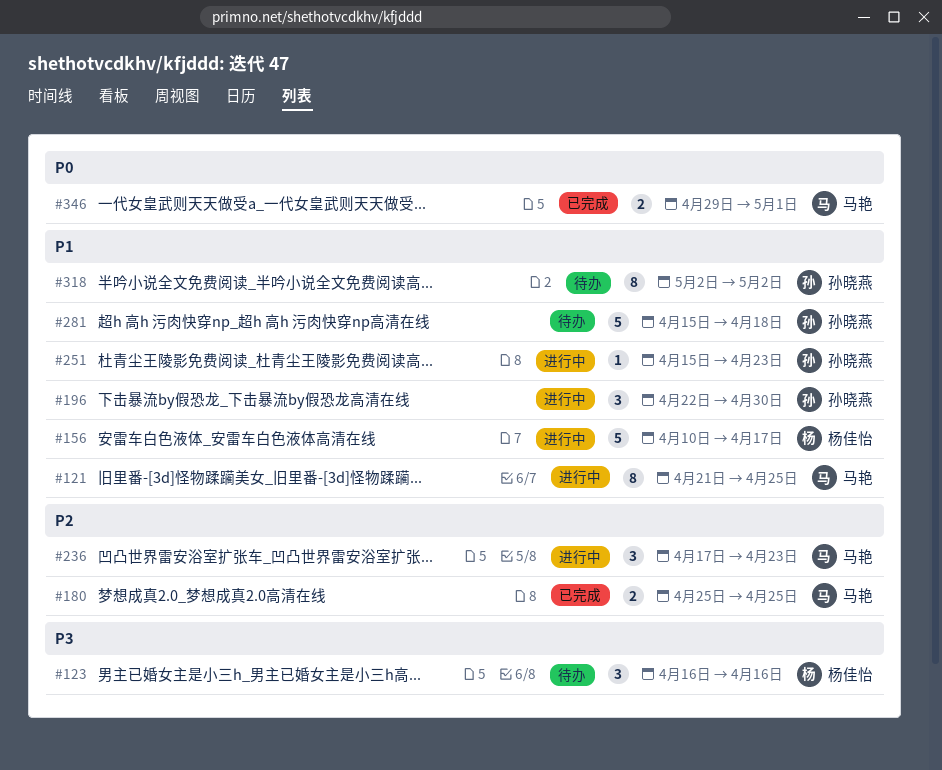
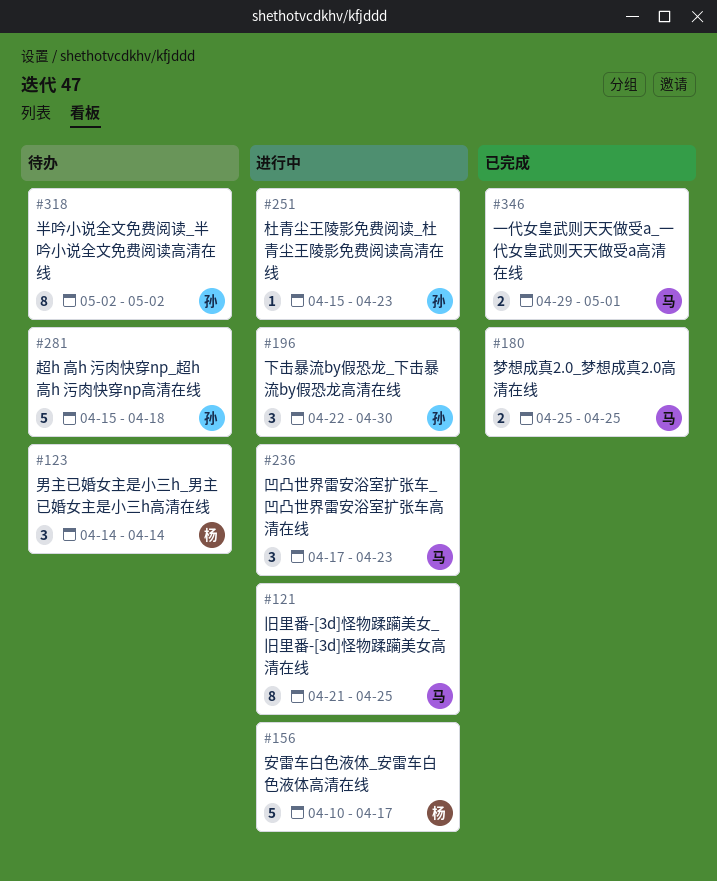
#123, start: Apr 16 -> Apr 14
#123, due: Apr 16 -> Apr 14

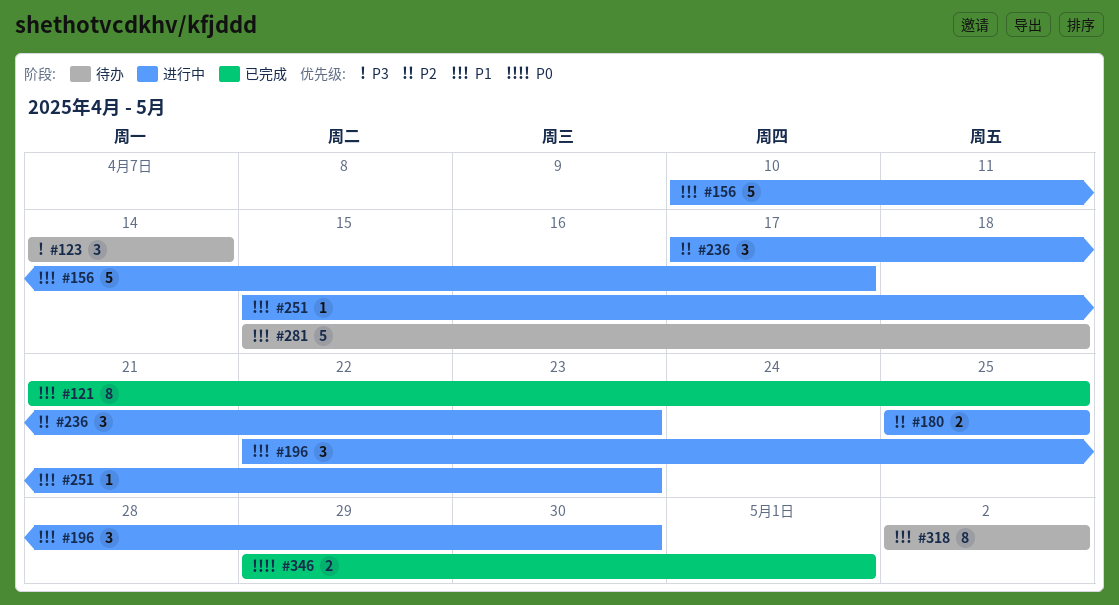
#121, status: 进行中 -> 已完成
#180, status: 已完成 -> 进行中

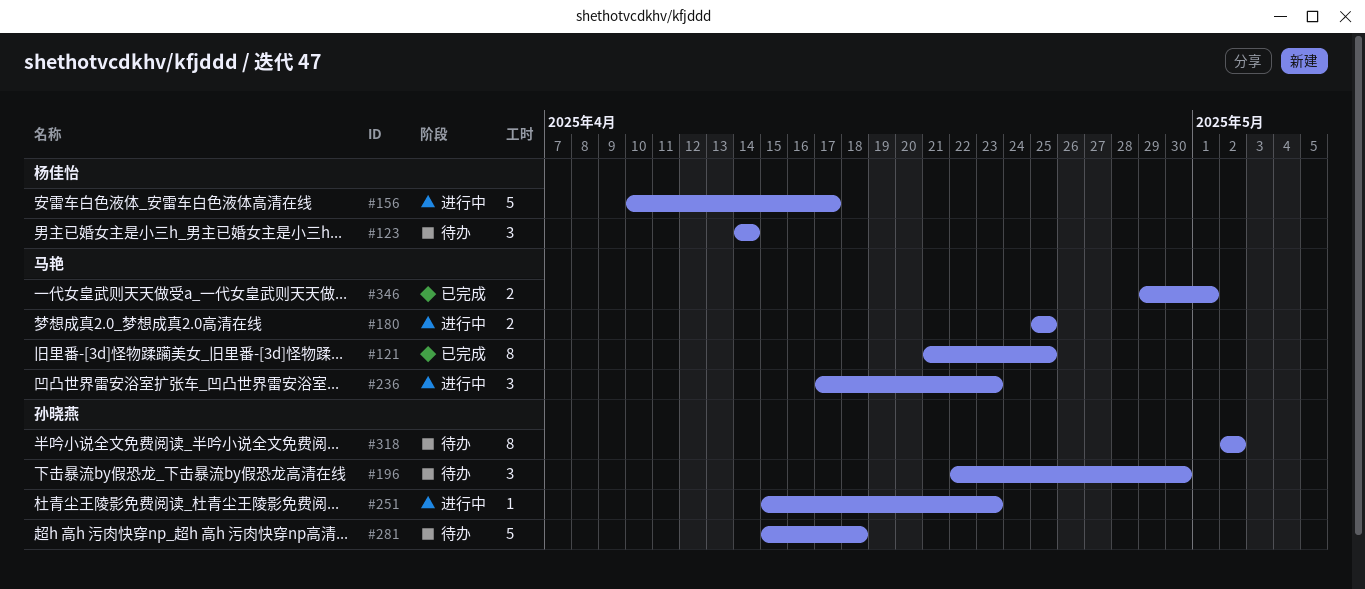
#196, status: 进行中 -> 待办

